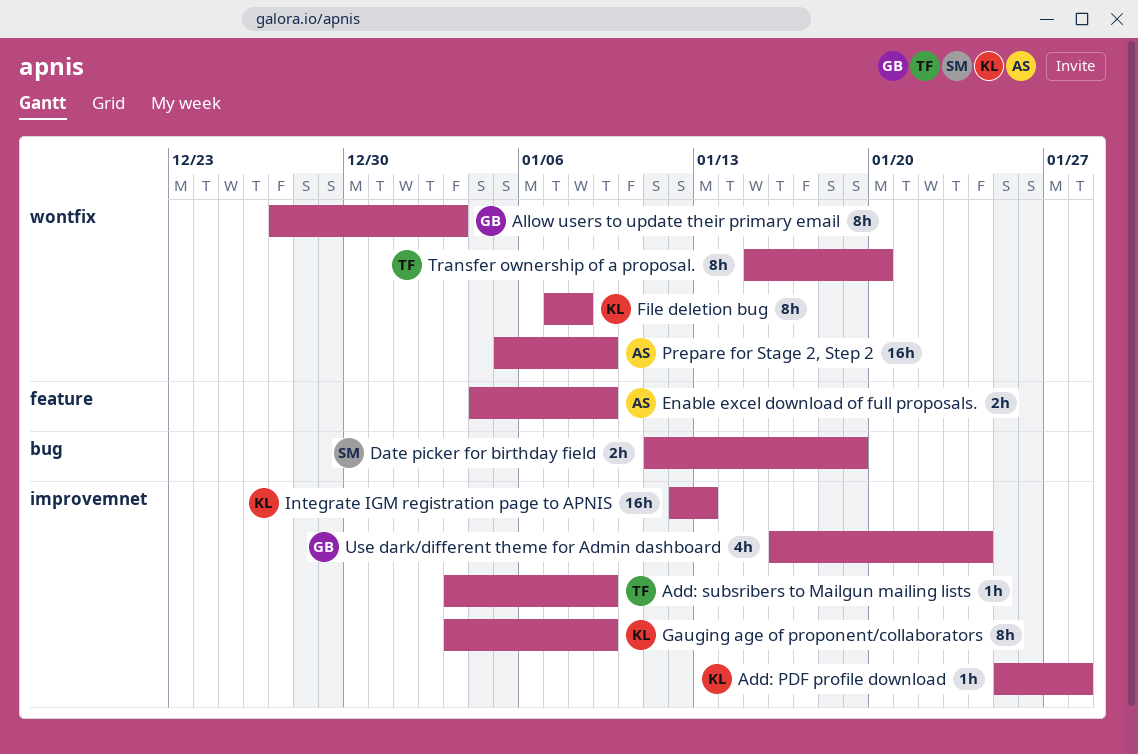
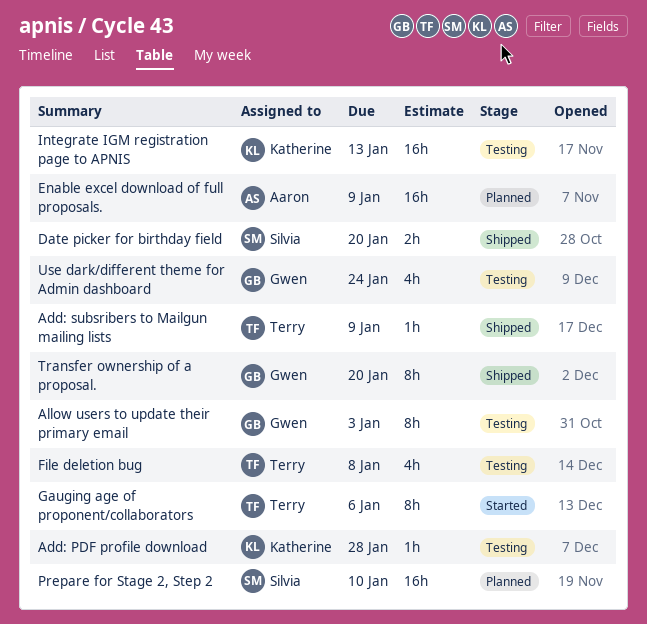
Date picker for birthday field, due: Jan 19 -> Jan 20
Enable excel download of full proposals., estimate: 2h -> 16h
File deletion bug, owner: Katherine -> Terry
File deletion bug, estimate: 8h -> 4h
Gauging age of proponent/collaborators, owner: Katherine -> Terry
Gauging age of proponent/collaborators, due: Jan 9 -> Jan 6
Prepare for Stage 2, Step 2, owner: Aaron -> Silvia
Prepare for Stage 2, Step 2, due: Jan 9 -> Jan 10
Transfer ownership of a proposal., owner: Terry -> Gwen

